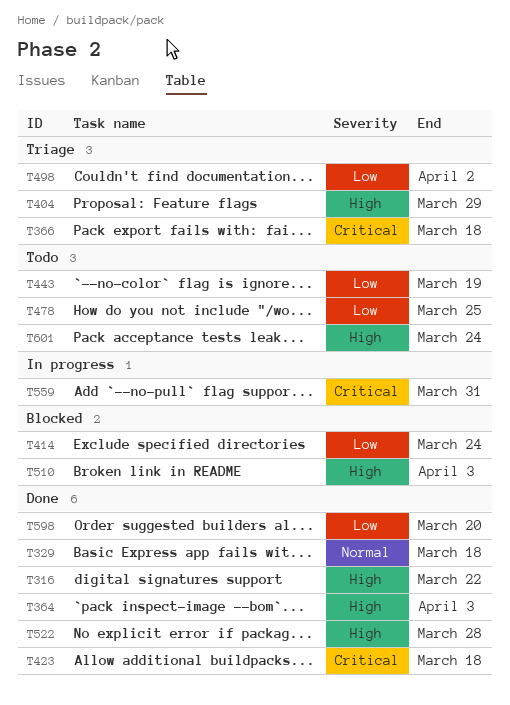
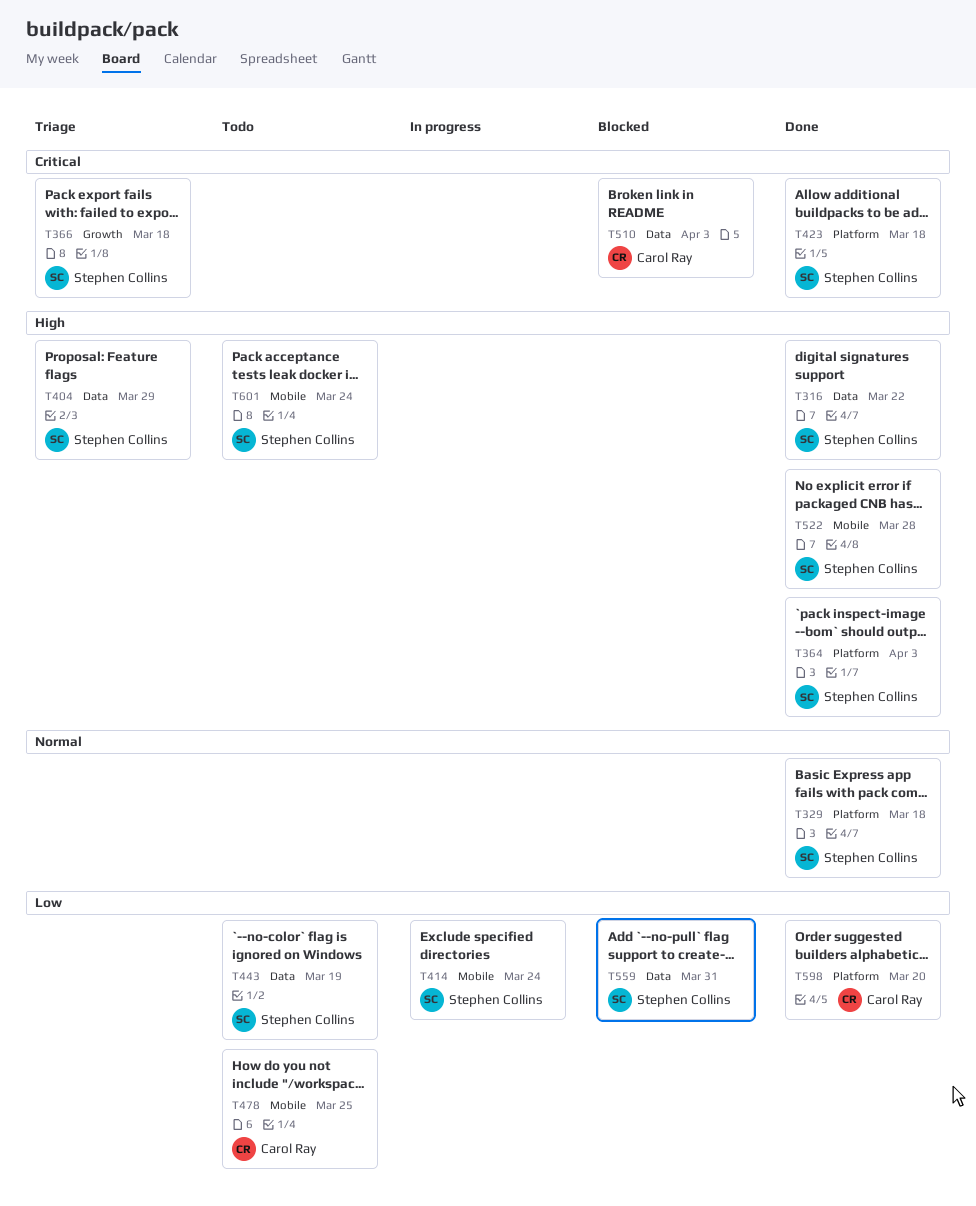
T414, status: Blocked -> In progress
T498: present -> none
T510, priority: High -> Critical
T559, status: In progress -> Blocked
T559, priority: Critical -> Low

